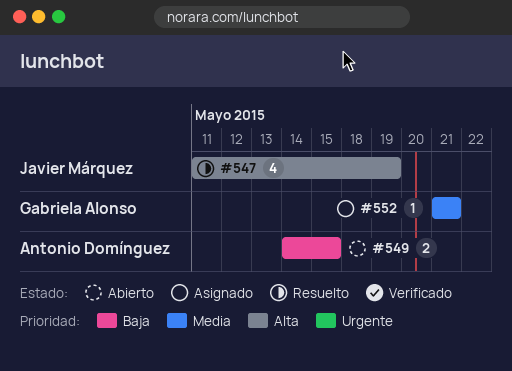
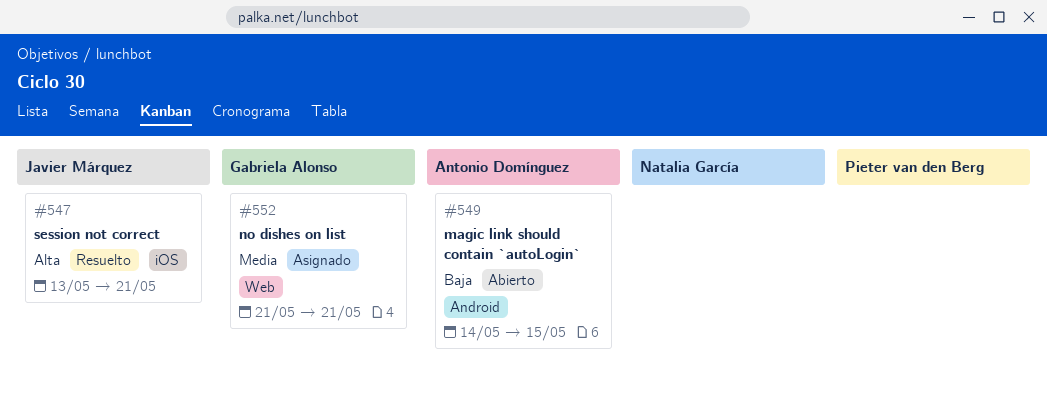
#547, start: May 11 -> May 13
#547, due: May 19 -> May 21

